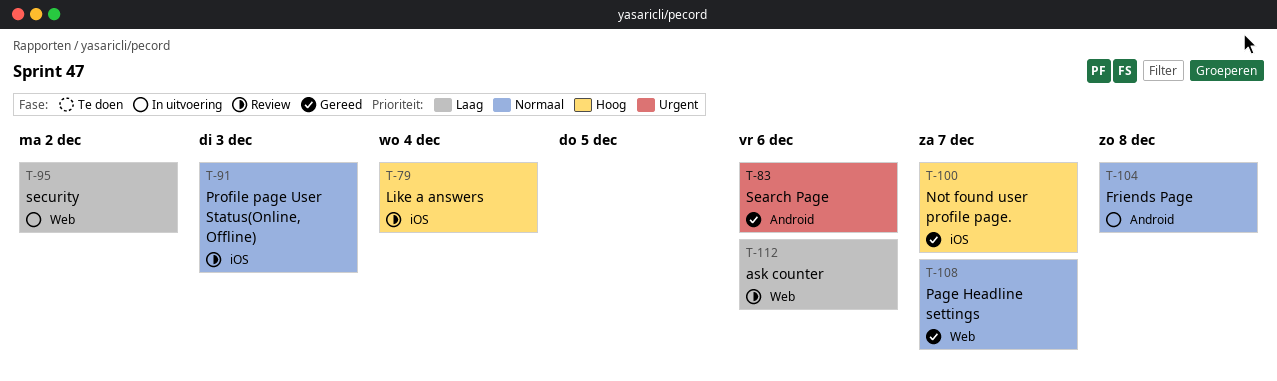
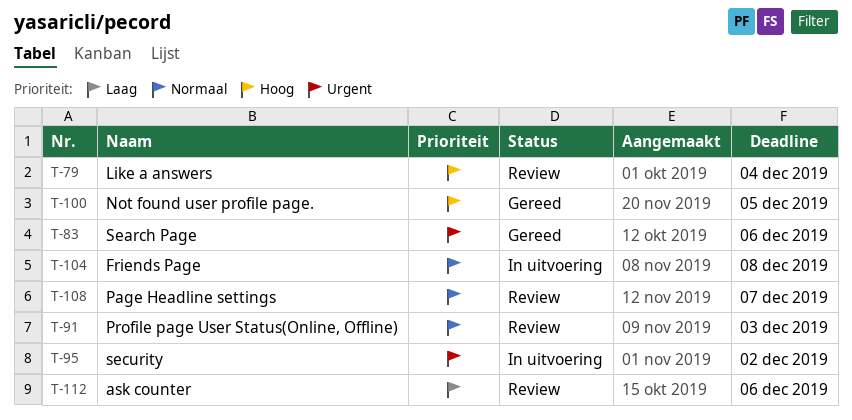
T-95, priority: Laag -> Urgent
T-100, due: Dec 7 -> Dec 5
T-108, status: Gereed -> Review

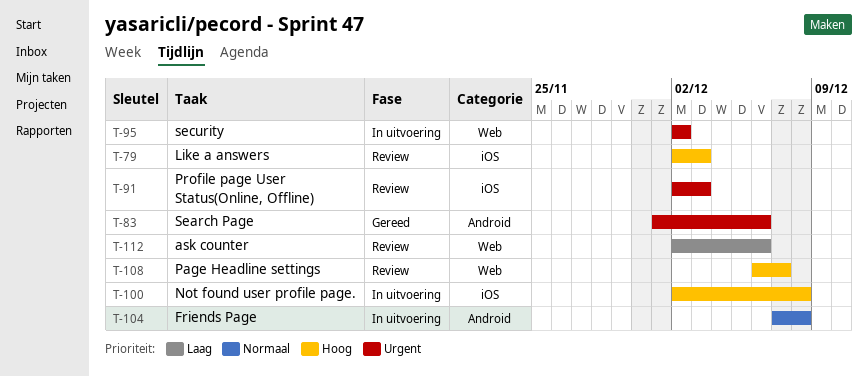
T-79, due: Dec 4 -> Dec 3
T-91, priority: Normaal -> Urgent
T-100, status: Gereed -> In uitvoering
T-100, due: Dec 5 -> Dec 8
T-108, priority: Normaal -> Hoog

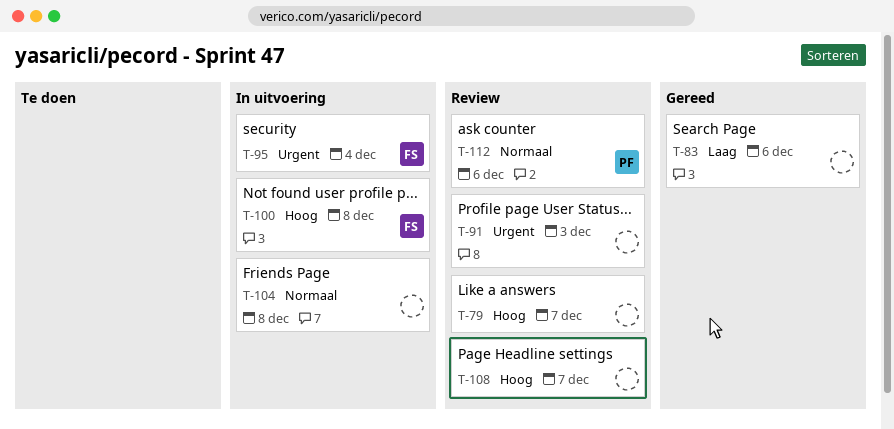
T-79, due: Dec 3 -> Dec 7
T-83, priority: Urgent -> Laag
T-95, due: Dec 2 -> Dec 4
T-112, priority: Laag -> Normaal

